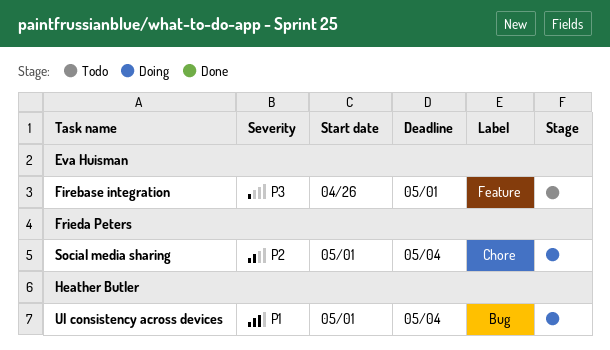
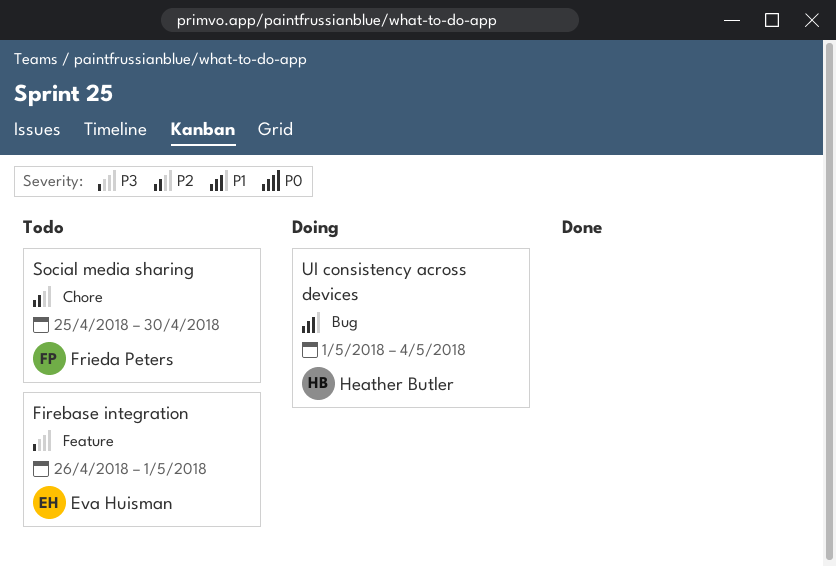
Social media sharing, status: Doing -> Todo
Social media sharing, start: May 1 -> Apr 25
Social media sharing, due: May 4 -> Apr 30

